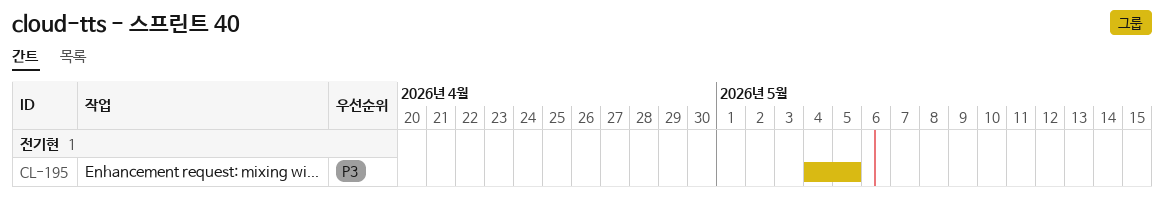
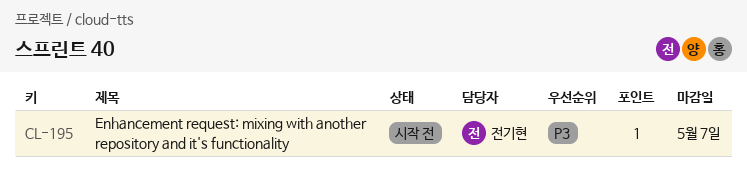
CL-195, due: May 5 -> May 7

